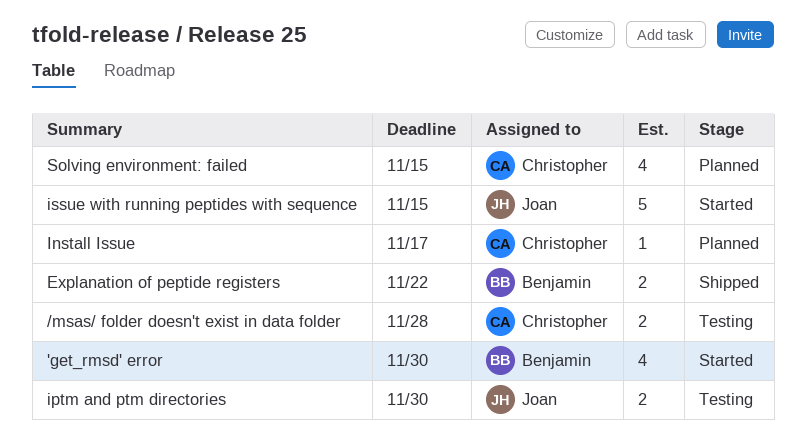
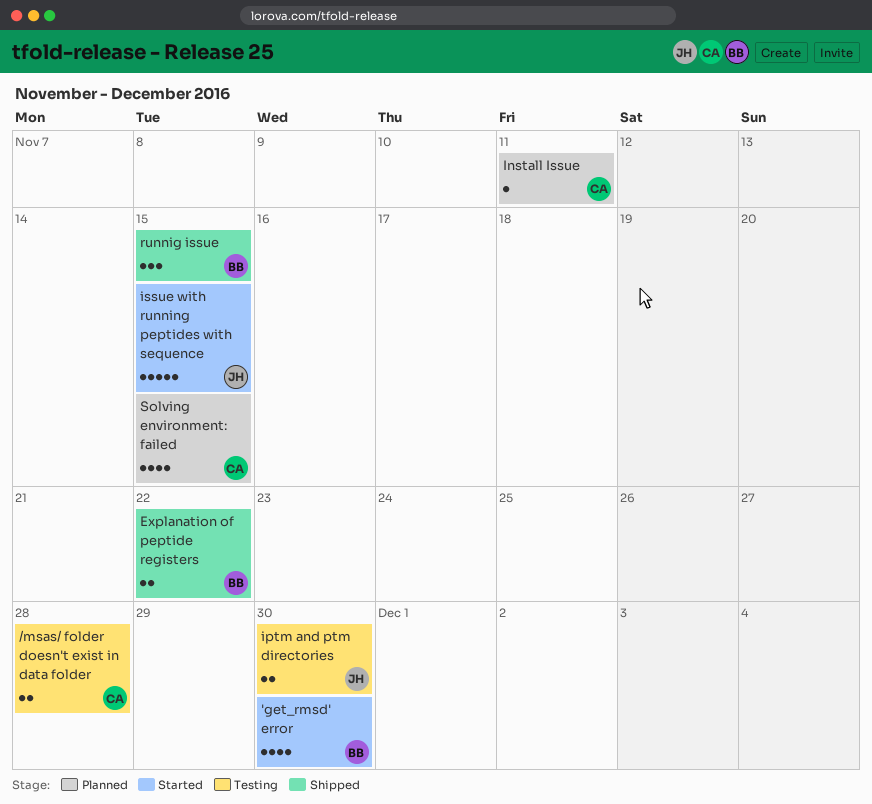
Install Issue, due: Nov 17 -> Nov 11
runnig issue: none -> present

